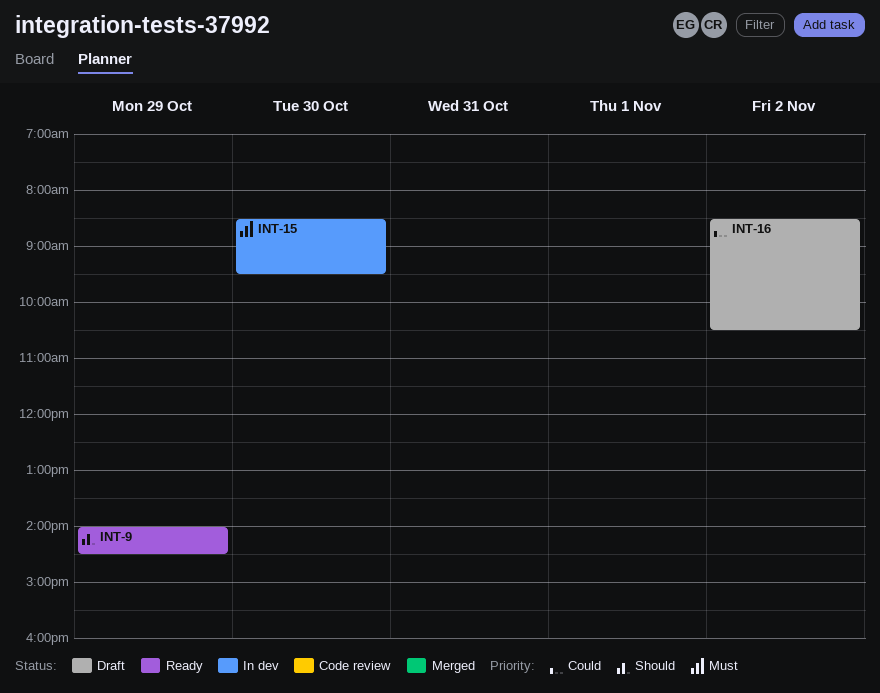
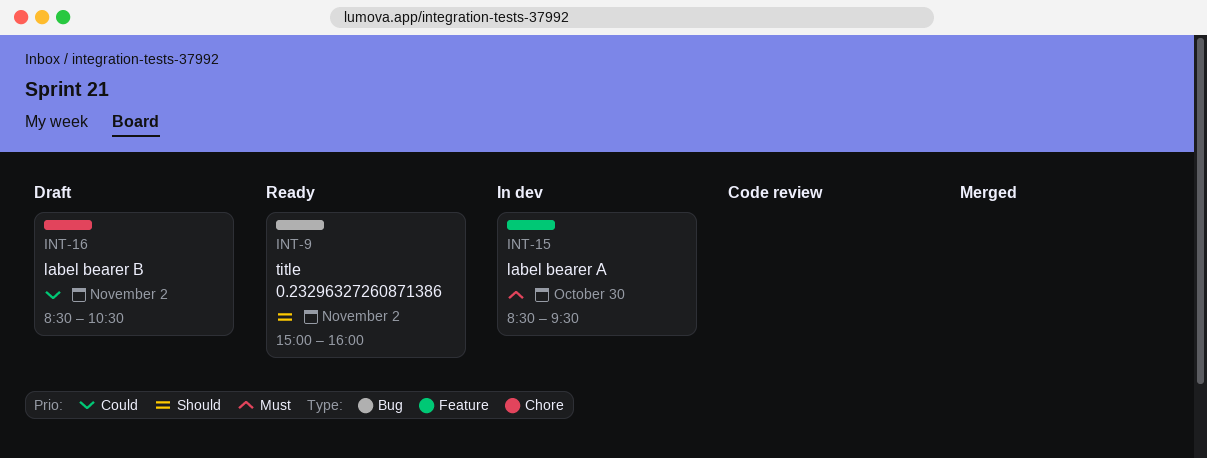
INT-9, day: Oct 29 -> Nov 2
INT-9, begins: 14:00 -> 15:00
INT-9, ends: 14:30 -> 16:00

